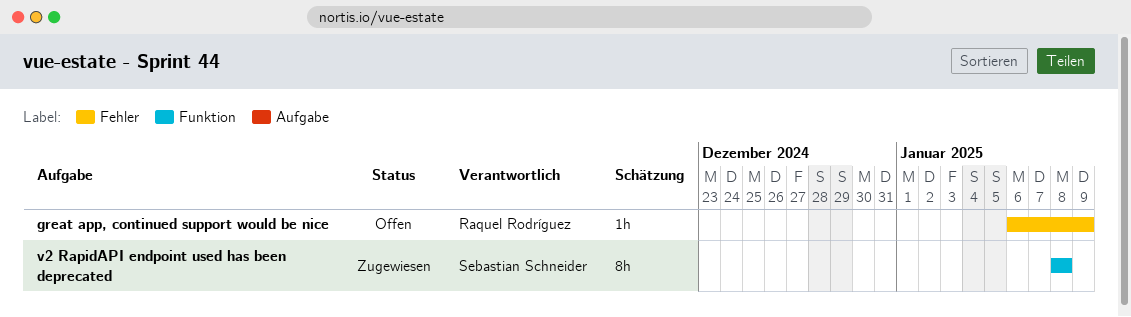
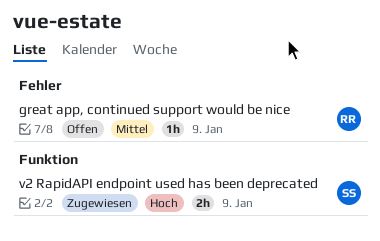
v2 RapidAPI endpoint used has been deprecated, estimate: 8h -> 2h
v2 RapidAPI endpoint used has been deprecated, due: Jan 8 -> Jan 9

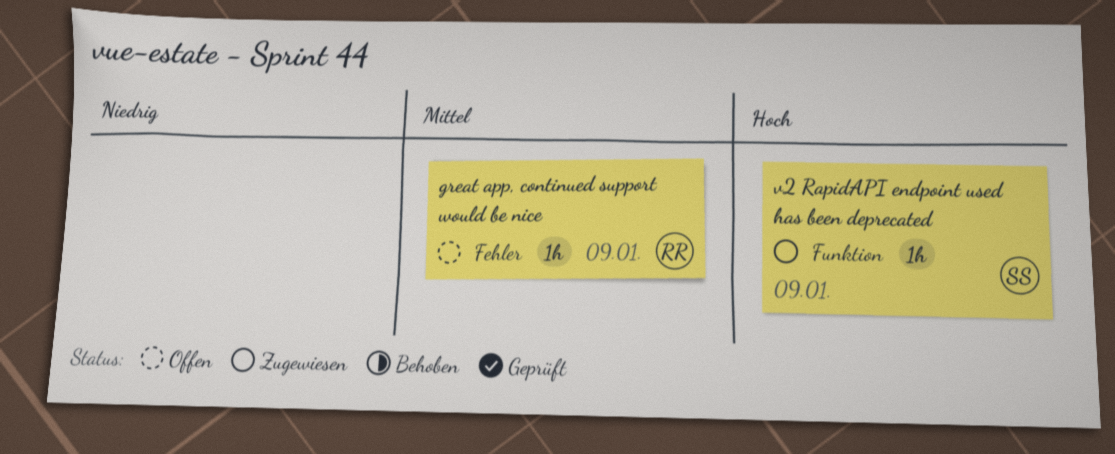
v2 RapidAPI endpoint used has been deprecated, estimate: 2h -> 1h

